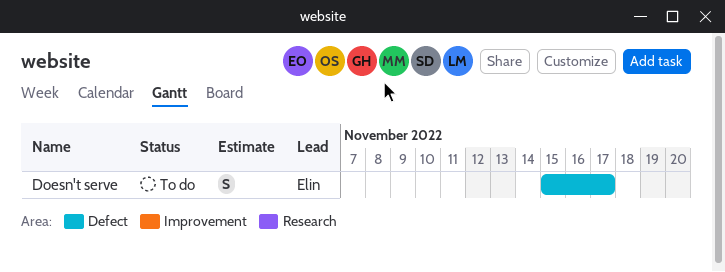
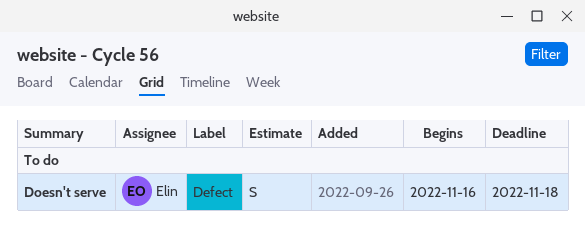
Doesn't serve, start: Nov 15 -> Nov 16
Doesn't serve, due: Nov 17 -> Nov 18

